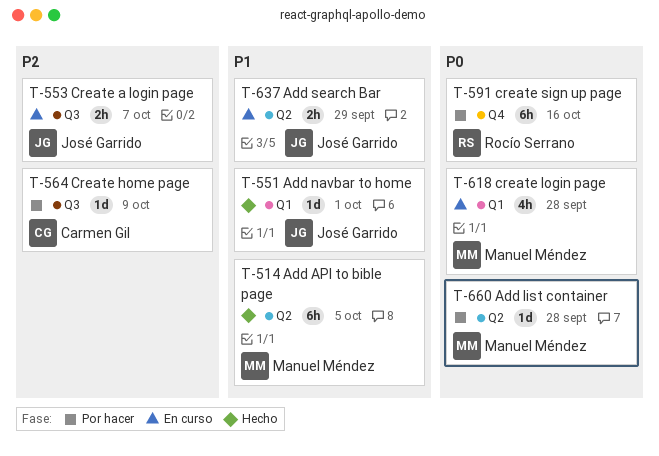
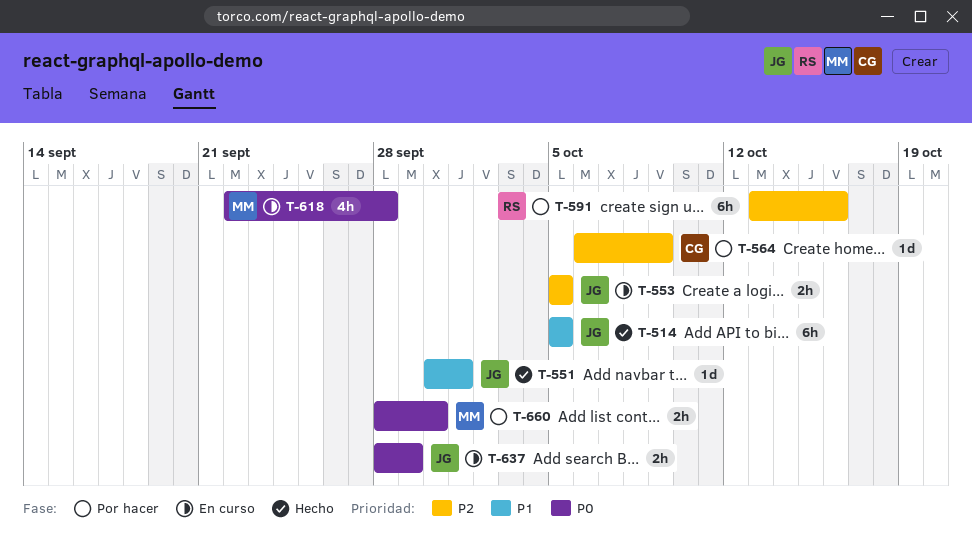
T-514, owner: Manuel Méndez -> José Garrido
T-553, due: Oct 7 -> Oct 5
T-591, priority: P0 -> P2
T-637, priority: P1 -> P0
T-660, estimate: 1d -> 2h
T-660, due: Sep 28 -> Sep 30

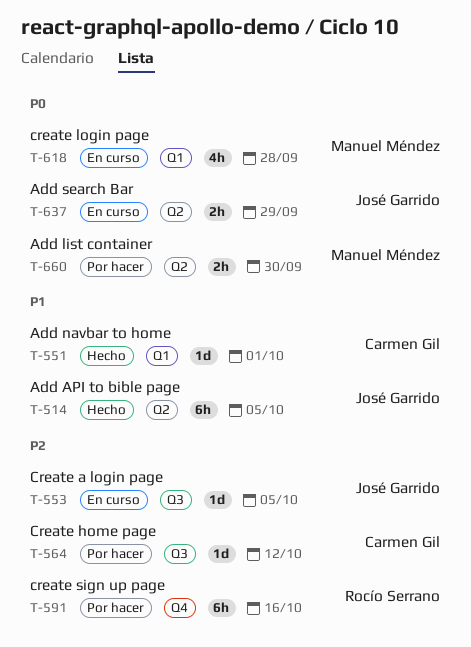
T-551, owner: José Garrido -> Carmen Gil
T-553, estimate: 2h -> 1d
T-564, due: Oct 9 -> Oct 12

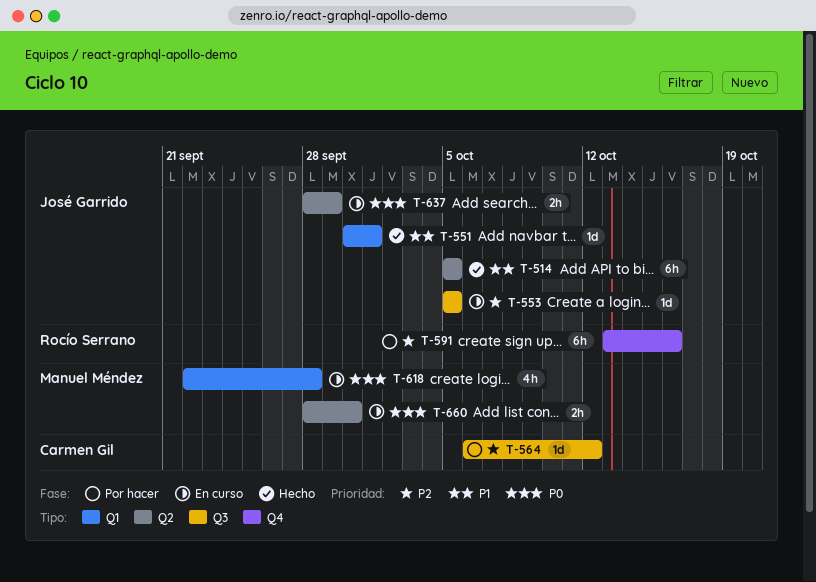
T-551, owner: Carmen Gil -> José Garrido
T-660, status: Por hacer -> En curso

